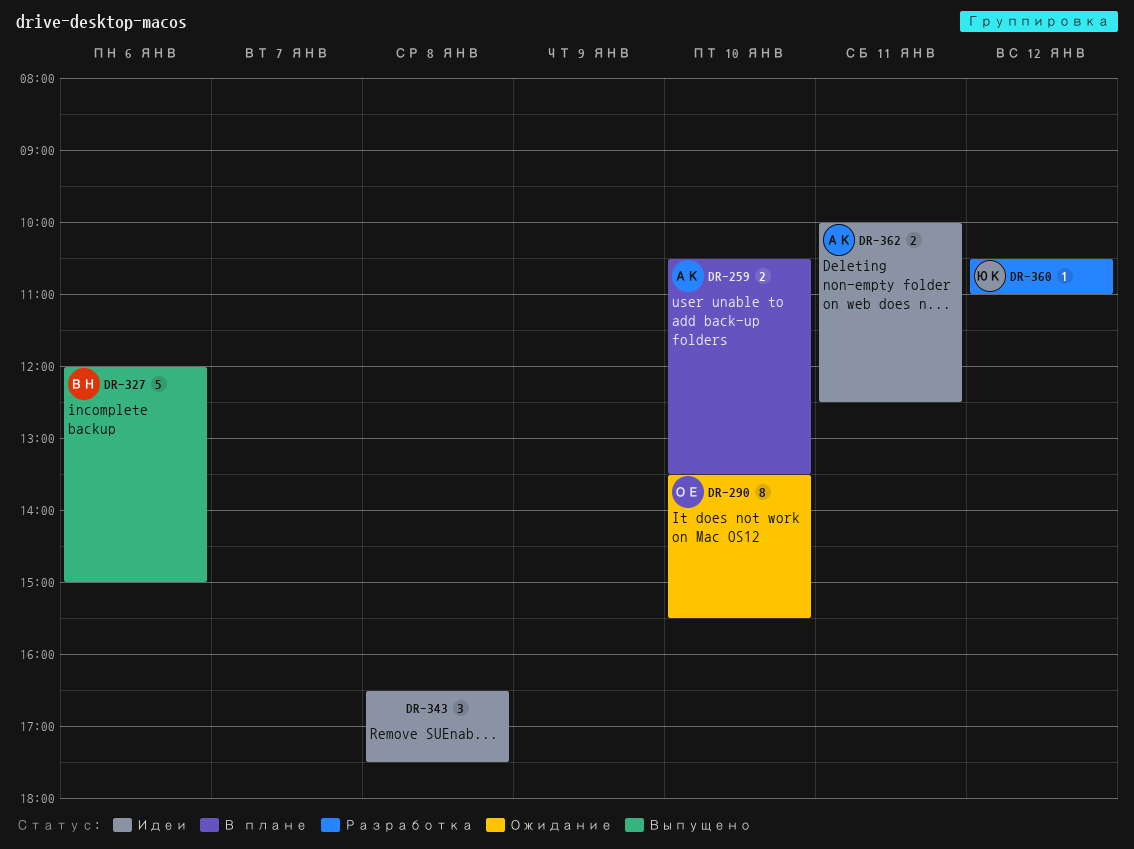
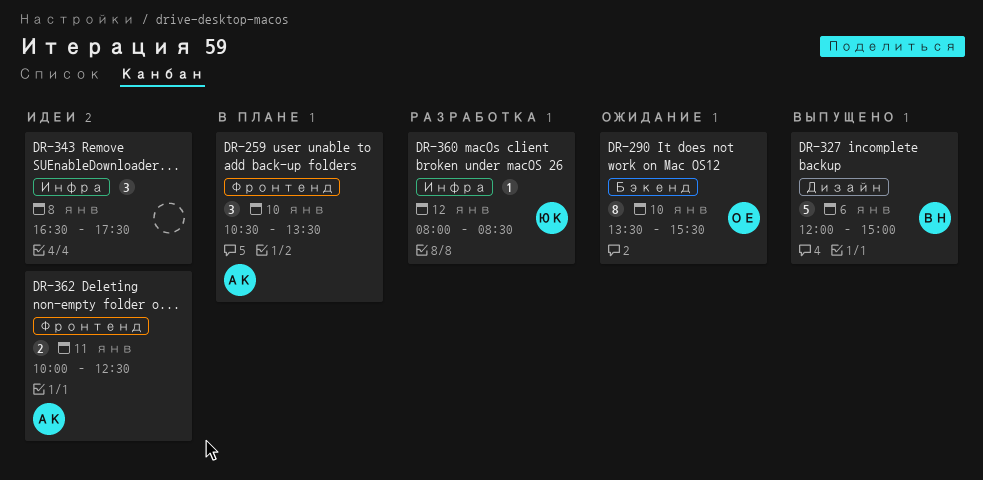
DR-259, estimate: 2 -> 3
DR-360, begins: 10:30 -> 08:00
DR-360, ends: 11:00 -> 08:30

